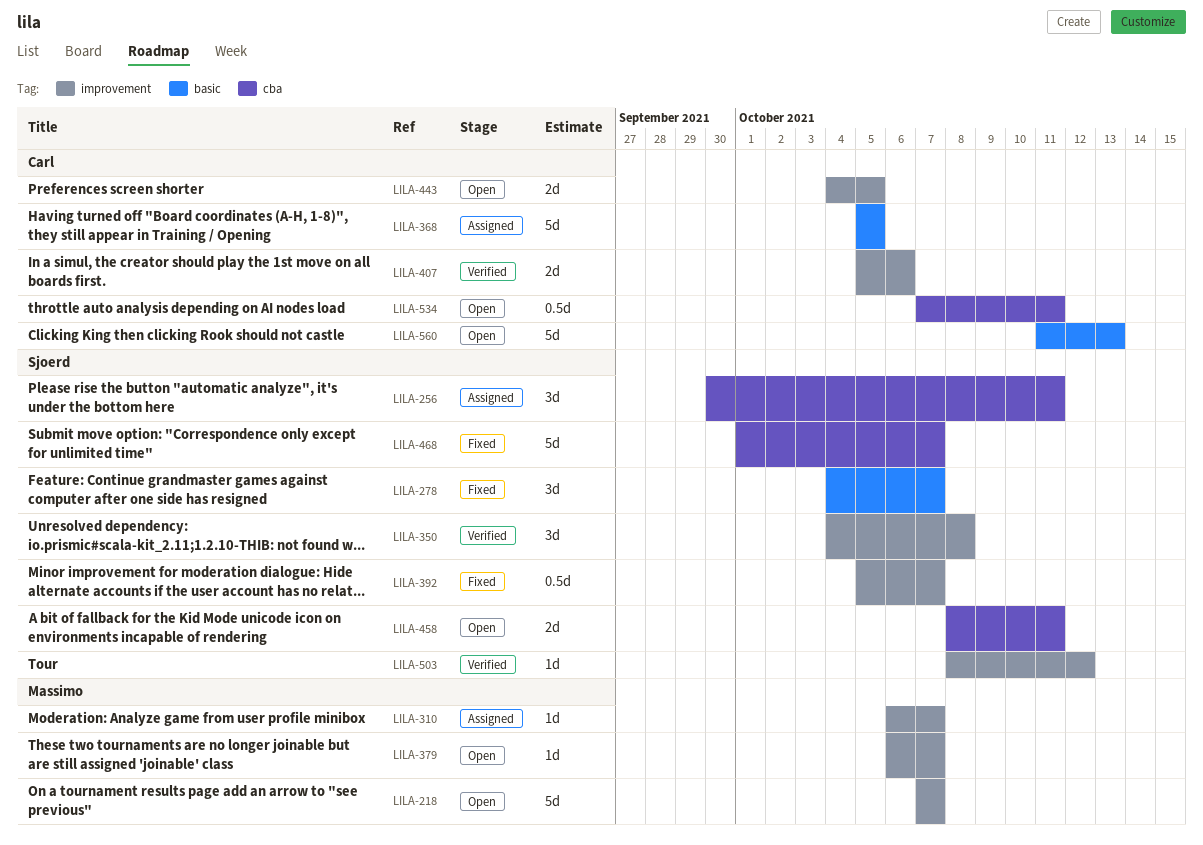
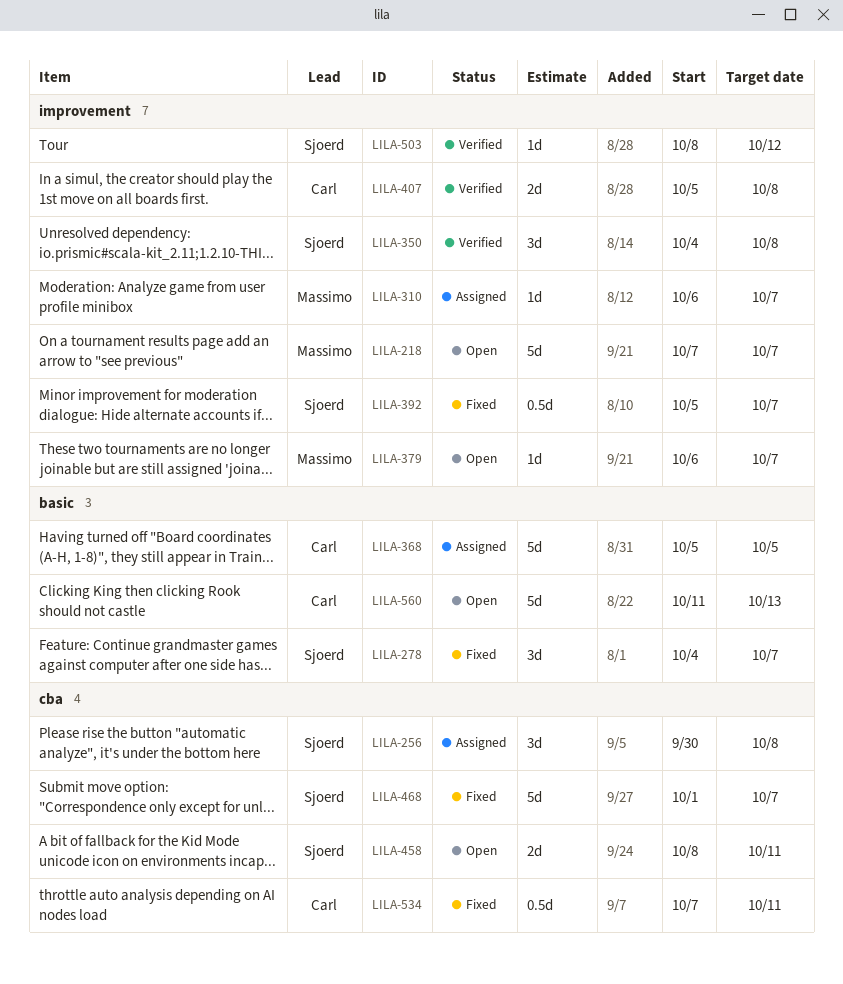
LILA-256, due: Oct 11 -> Oct 8
LILA-407, due: Oct 6 -> Oct 8
LILA-443: present -> none
LILA-534, status: Open -> Fixed

